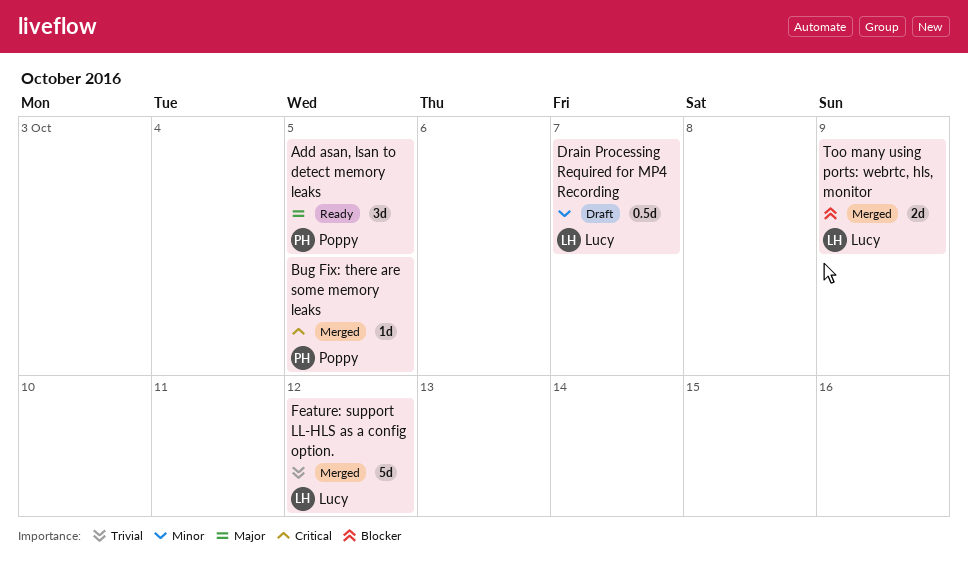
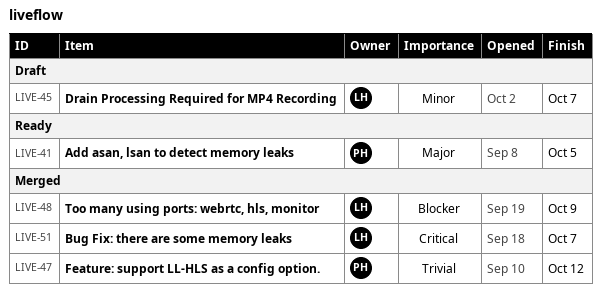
Bug Fix: there are some memory leaks, owner: Poppy -> Lucy
Bug Fix: there are some memory leaks, due: Oct 5 -> Oct 7
Feature: support LL-HLS as a config option., owner: Lucy -> Poppy

